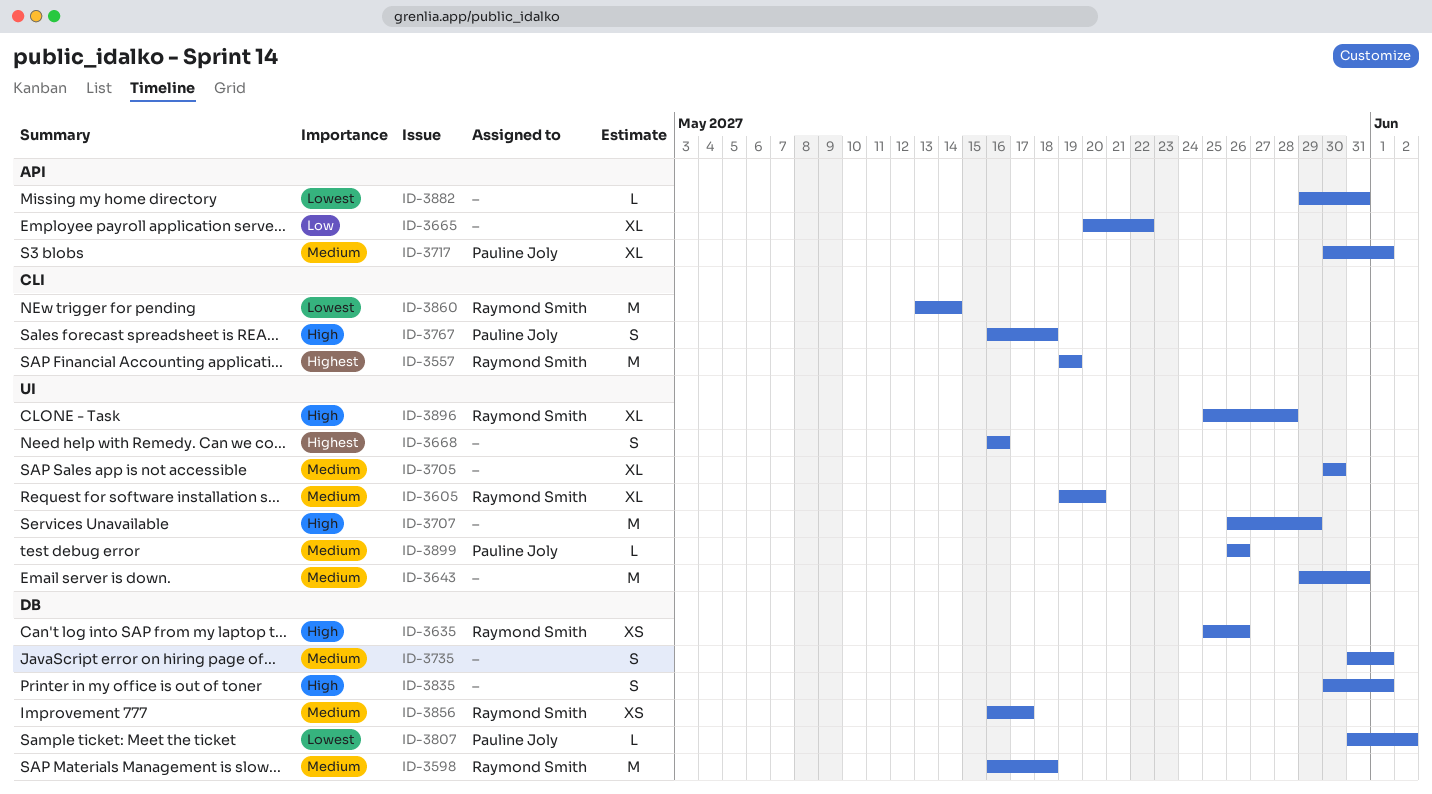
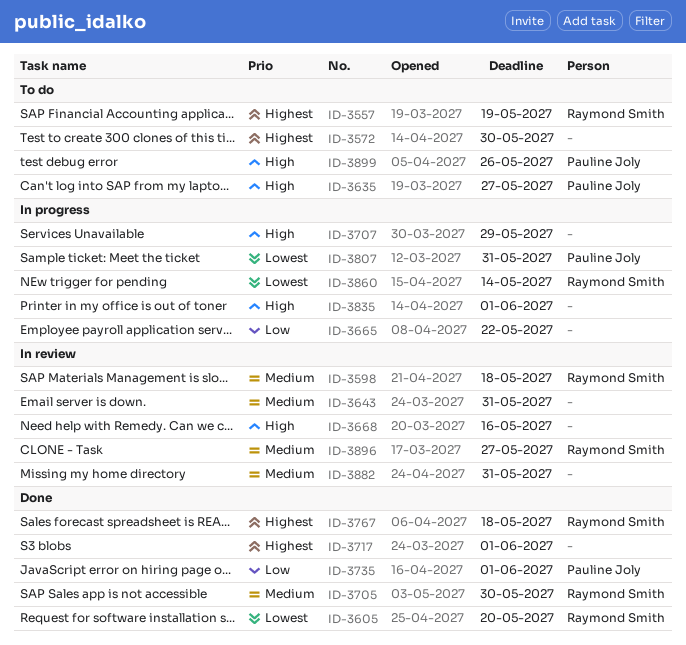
ID-3572: none -> present
ID-3605, priority: Medium -> Lowest
ID-3635, owner: Raymond Smith -> Pauline Joly
ID-3635, due: May 26 -> May 27
ID-3668, priority: Highest -> High
ID-3705, owner: none -> Raymond Smith
ID-3717, owner: Pauline Joly -> none
ID-3717, priority: Medium -> Highest
ID-3735, owner: none -> Pauline Joly
ID-3735, priority: Medium -> Low
ID-3767, owner: Pauline Joly -> Raymond Smith
ID-3767, priority: High -> Highest
ID-3807, due: Jun 2 -> May 31
ID-3856: present -> none
ID-3882, priority: Lowest -> Medium
ID-3896, priority: High -> Medium
ID-3896, due: May 28 -> May 27
ID-3899, priority: Medium -> High

